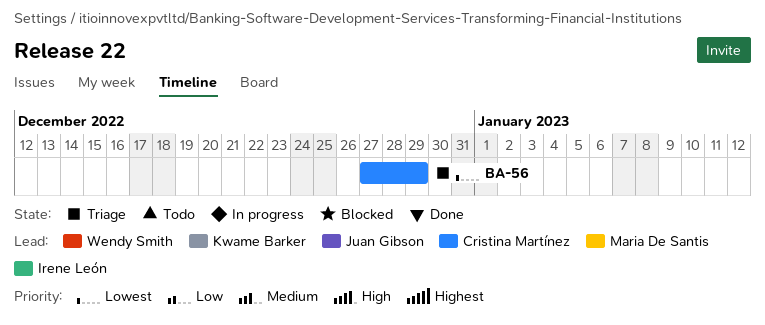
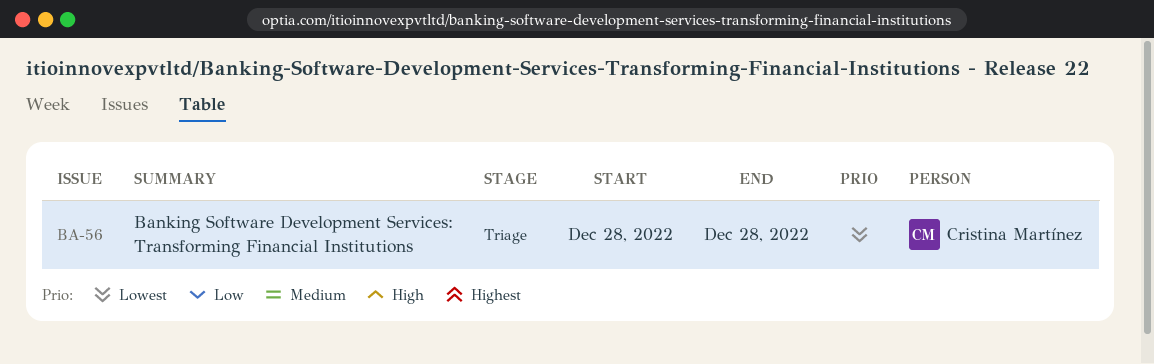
BA-56, start: Dec 27 -> Dec 28
BA-56, due: Dec 29 -> Dec 28

